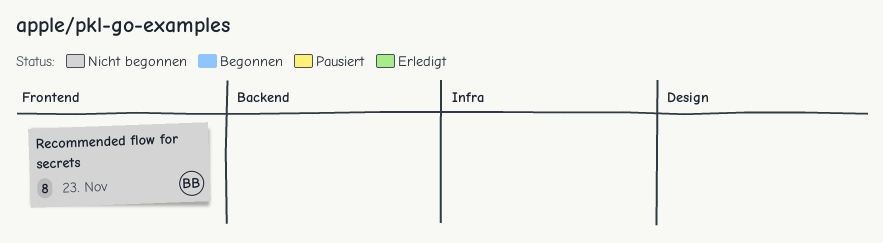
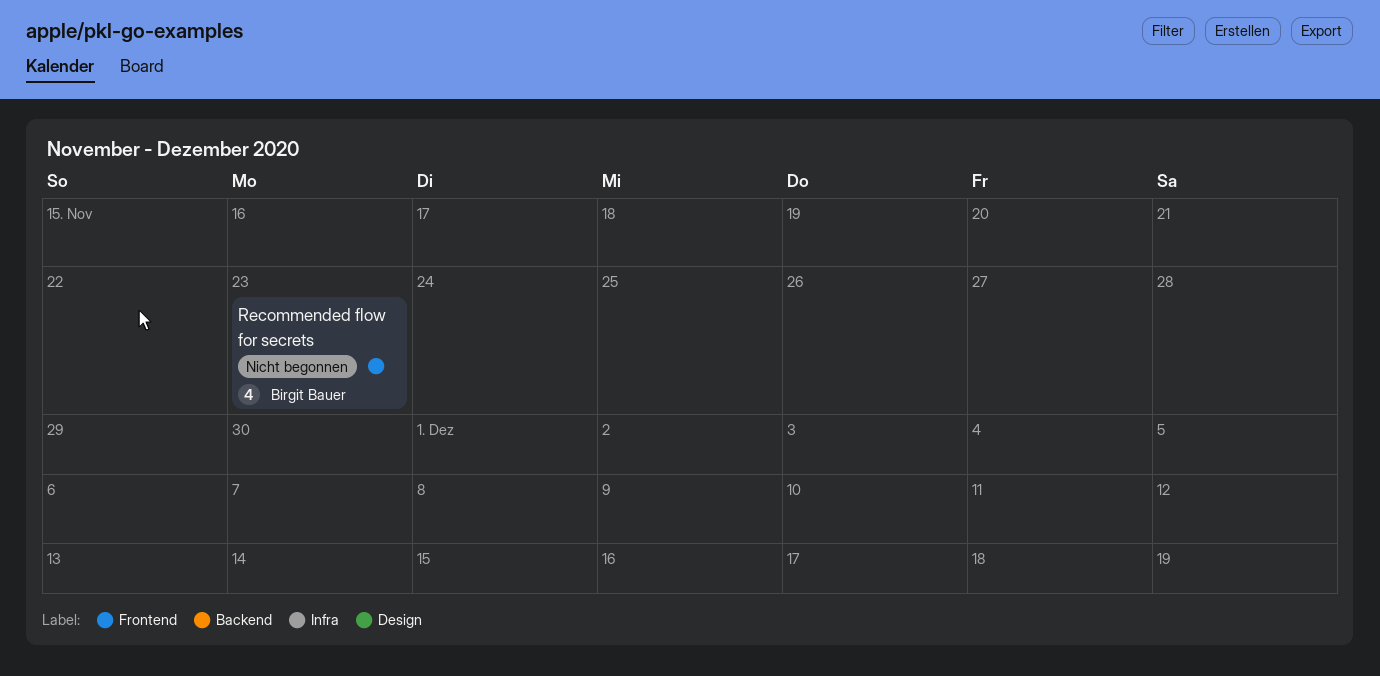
Recommended flow for secrets, estimate: 8 -> 4

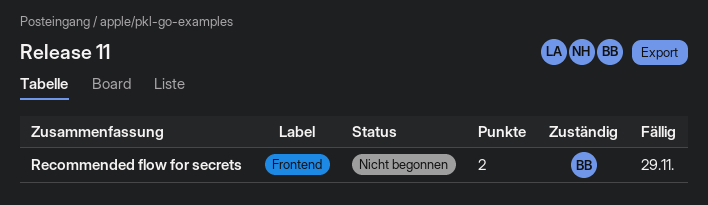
Recommended flow for secrets, estimate: 4 -> 2
Recommended flow for secrets, due: Nov 23 -> Nov 29

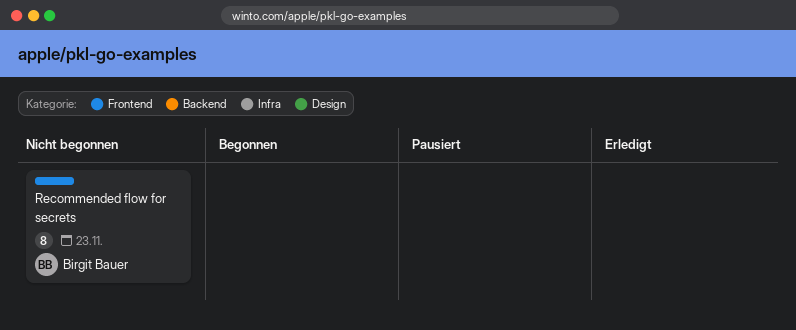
Recommended flow for secrets, estimate: 2 -> 8
Recommended flow for secrets, due: Nov 29 -> Nov 23

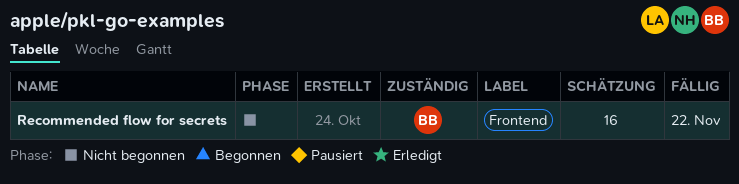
Recommended flow for secrets, estimate: 8 -> 16
Recommended flow for secrets, due: Nov 23 -> Nov 22

